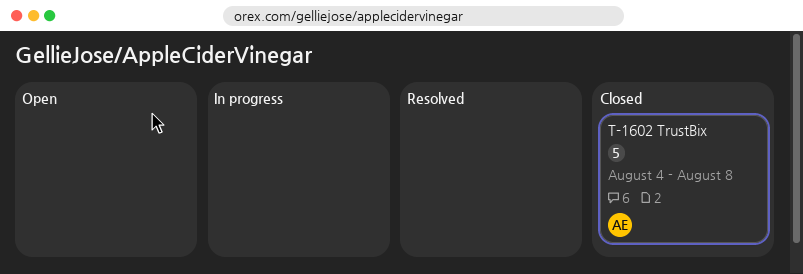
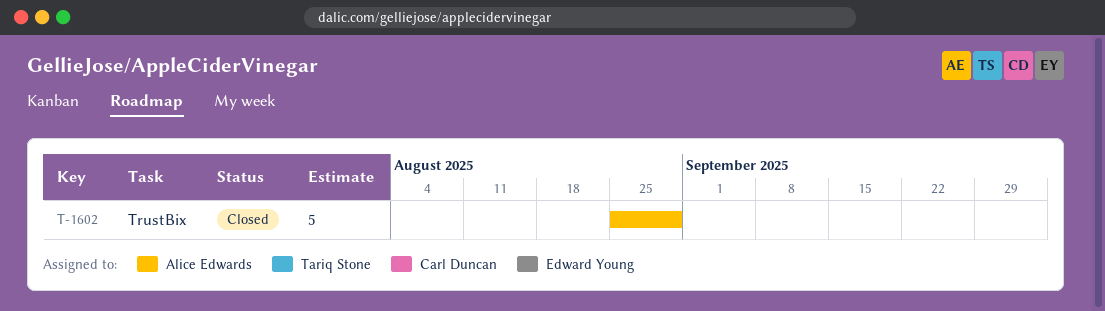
T-1602, start: Aug 4 -> Aug 25
T-1602, due: Aug 8 -> Aug 29

